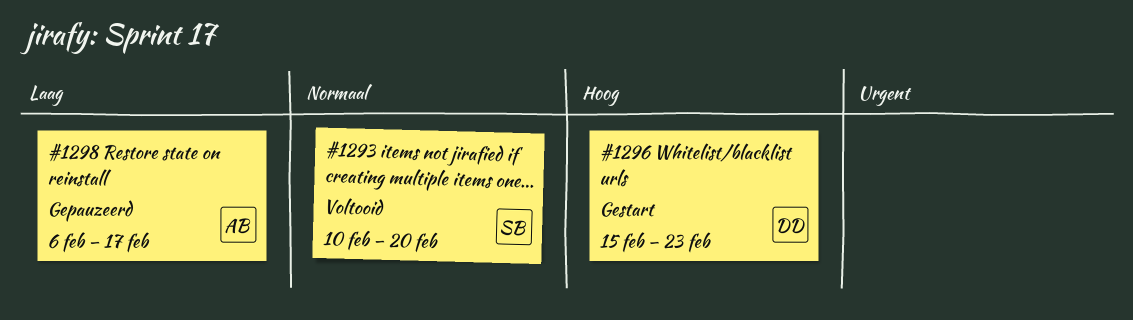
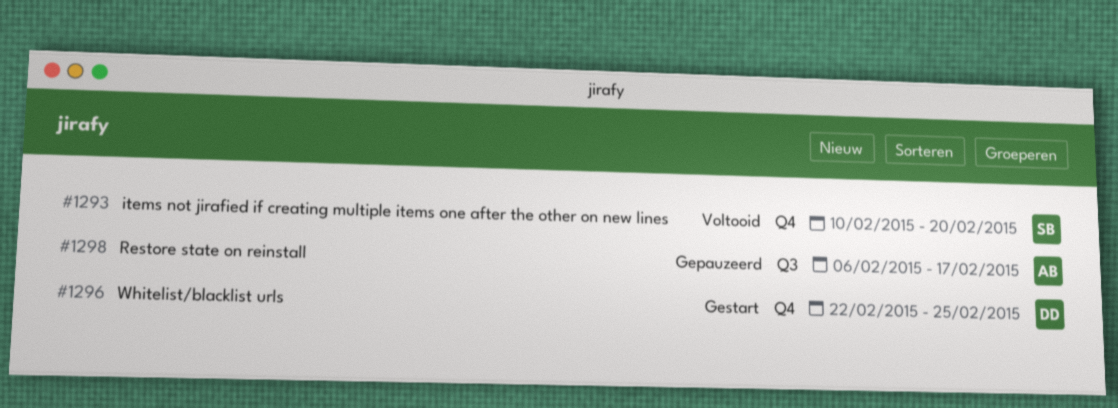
#1296, start: Feb 15 -> Feb 22
#1296, due: Feb 23 -> Feb 25

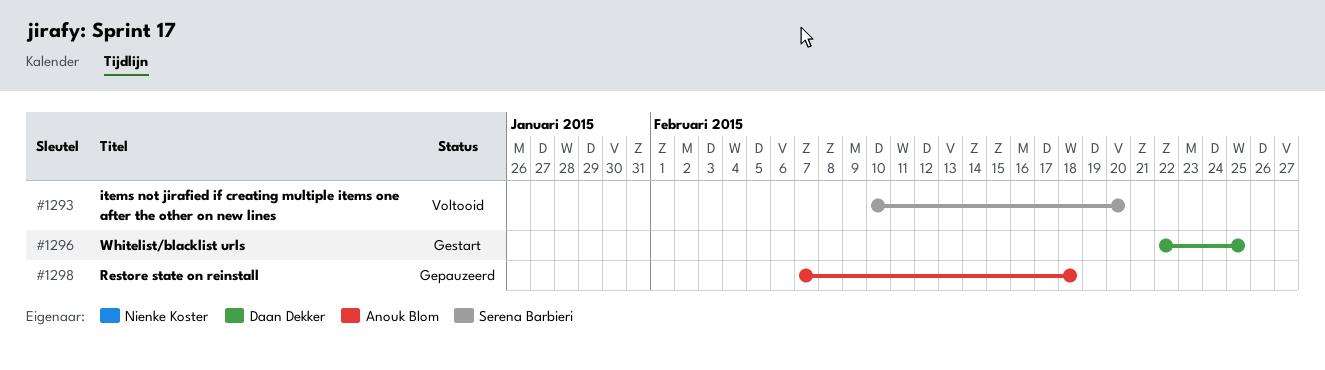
#1298, start: Feb 6 -> Feb 7
#1298, due: Feb 17 -> Feb 18

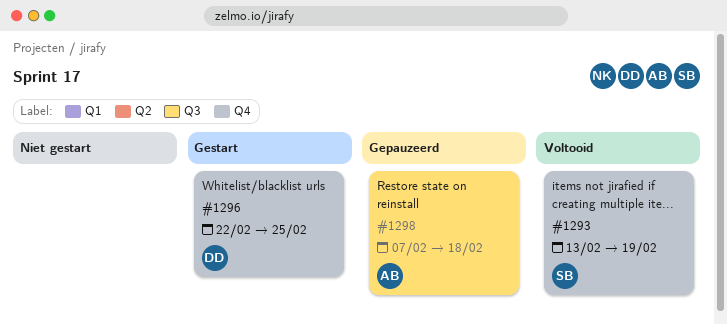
#1293, start: Feb 10 -> Feb 13
#1293, due: Feb 20 -> Feb 19

